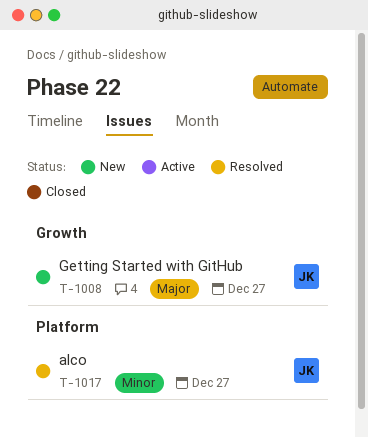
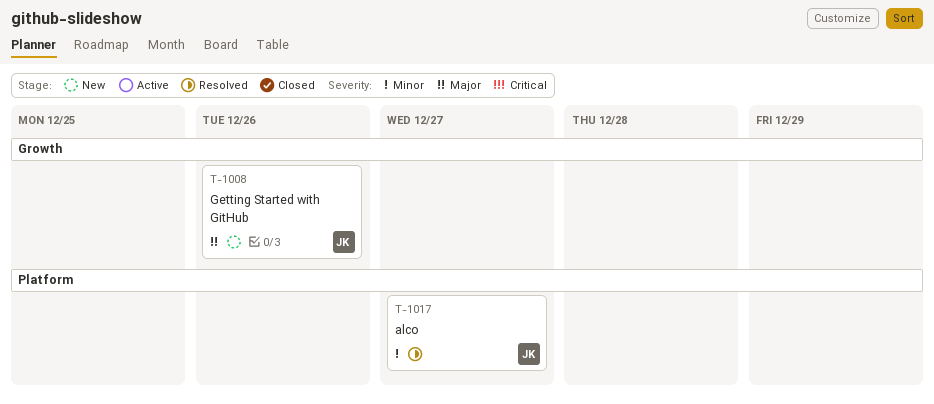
T-1008, due: Dec 27 -> Dec 26

